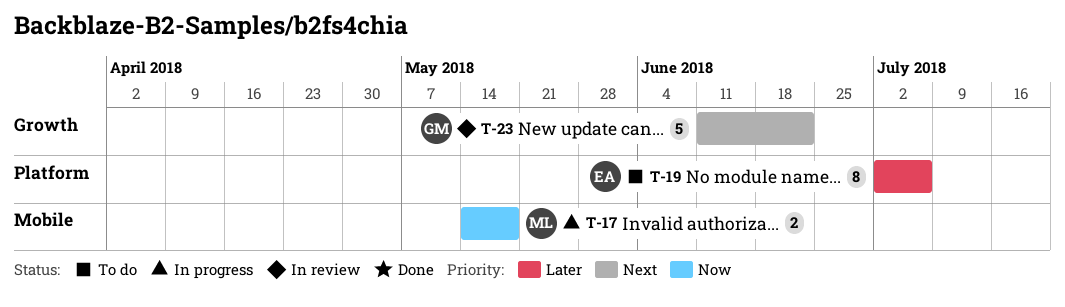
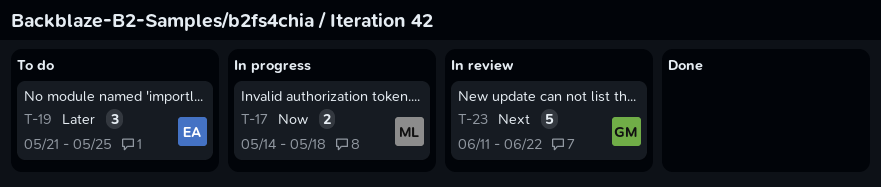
T-19, estimate: 8 -> 3
T-19, start: Jul 2 -> May 21
T-19, due: Jul 6 -> May 25

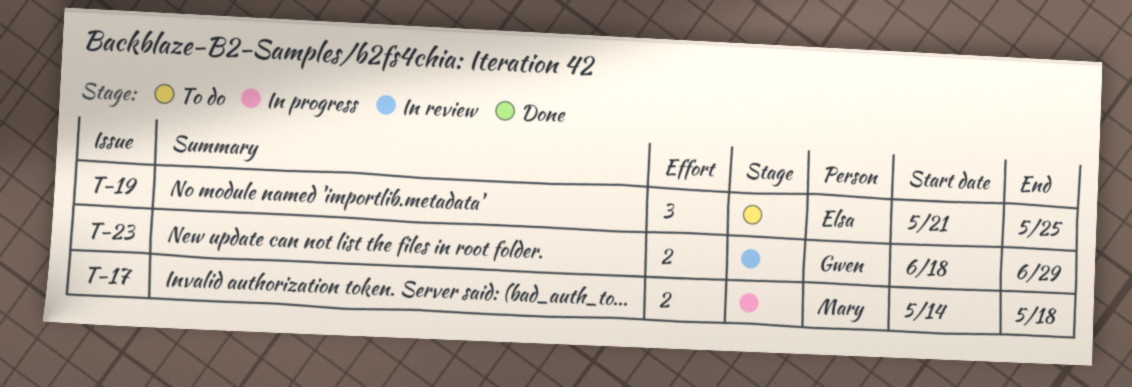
T-23, estimate: 5 -> 2
T-23, start: Jun 11 -> Jun 18
T-23, due: Jun 22 -> Jun 29

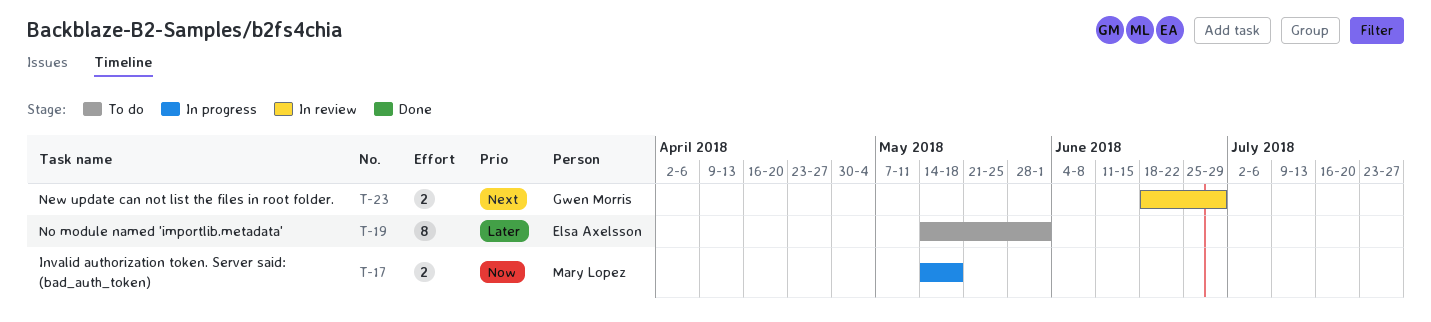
T-19, estimate: 3 -> 8
T-19, start: May 21 -> May 14
T-19, due: May 25 -> Jun 1

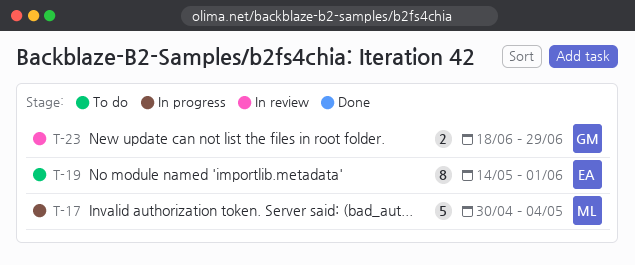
T-17, estimate: 2 -> 5
T-17, start: May 14 -> Apr 30
T-17, due: May 18 -> May 4

